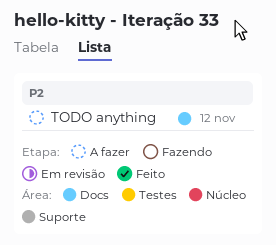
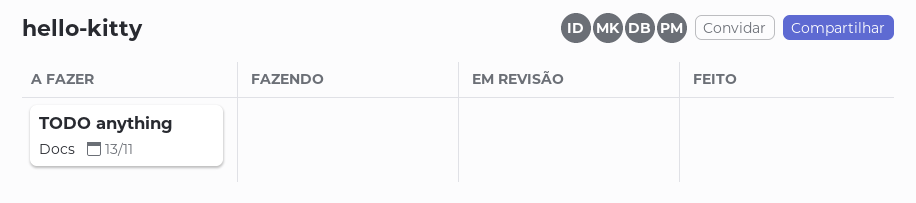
TODO anything, due: Nov 12 -> Nov 13

